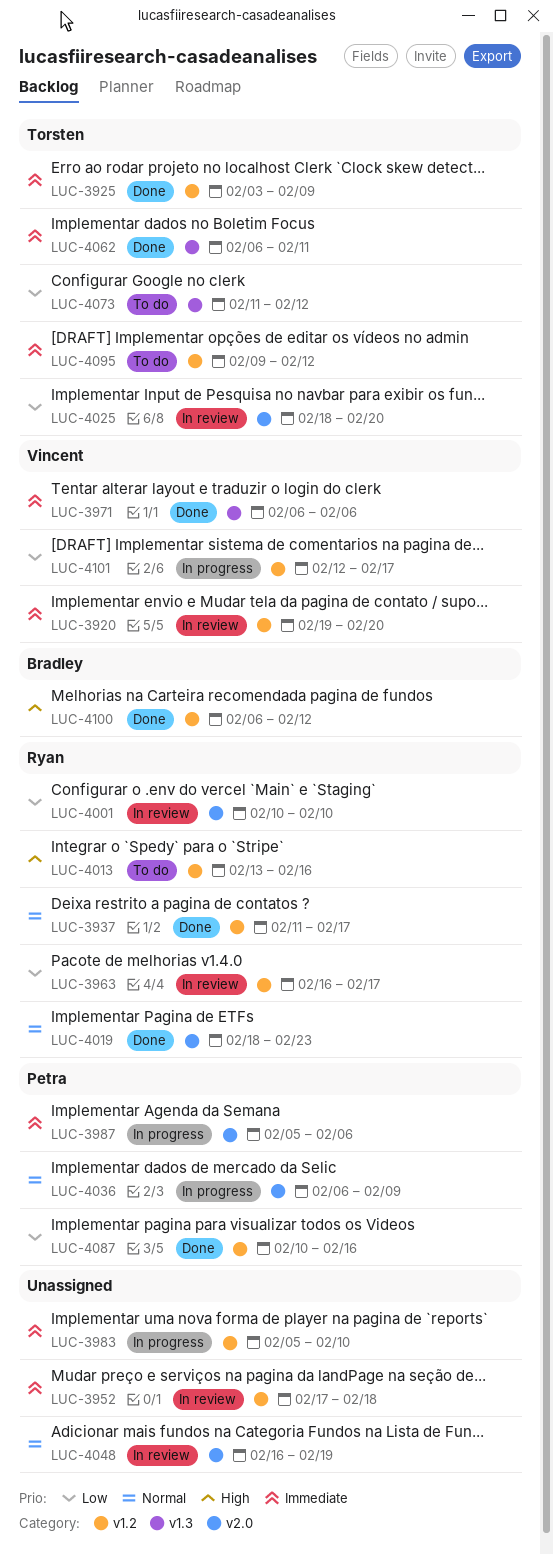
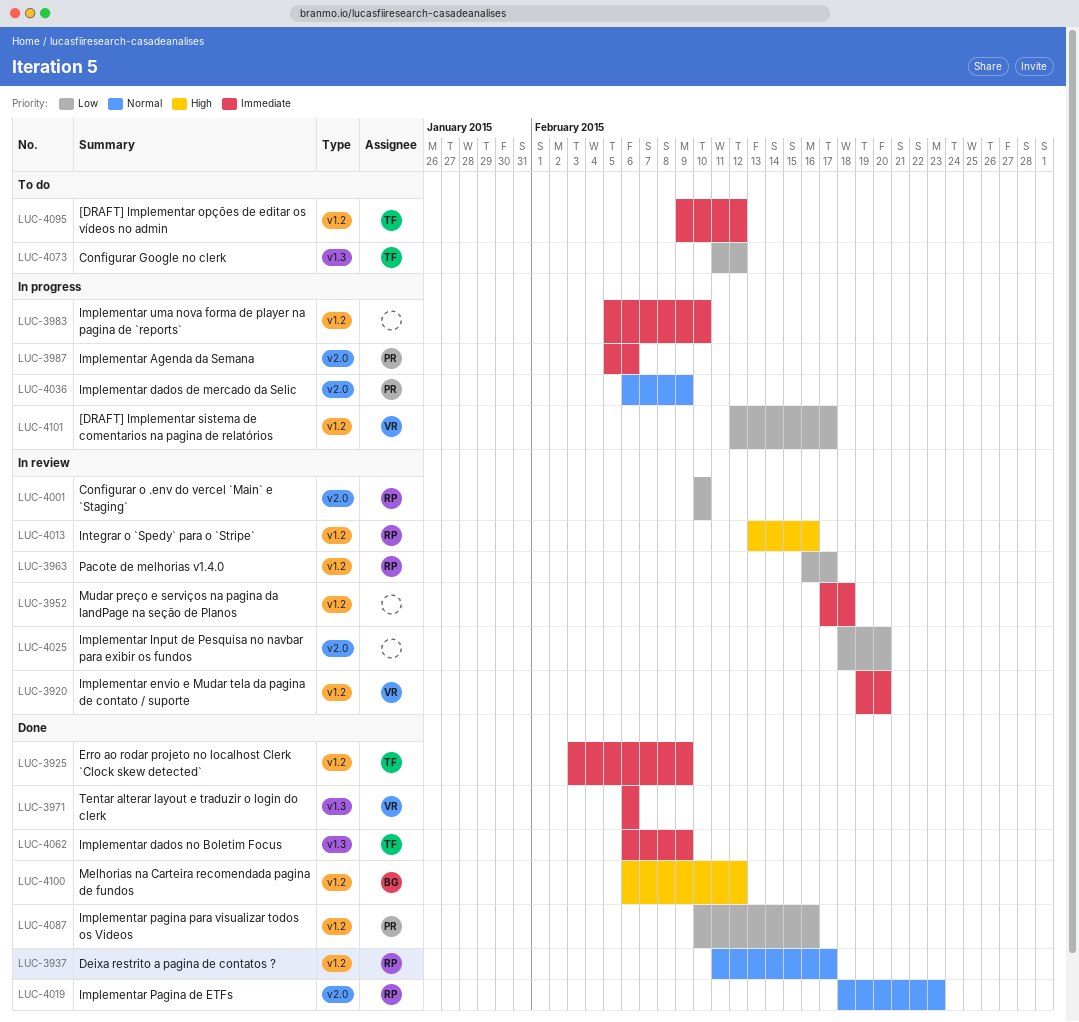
LUC-4013, status: To do -> In review
LUC-4025, owner: Torsten -> none
LUC-4048: present -> none
LUC-4062, due: Feb 11 -> Feb 9

